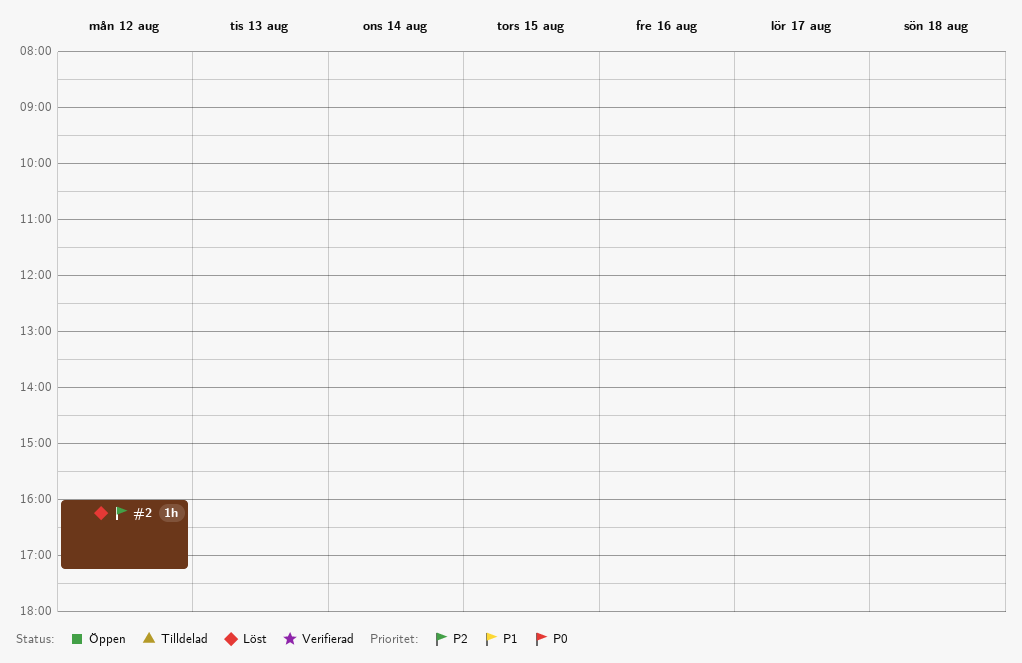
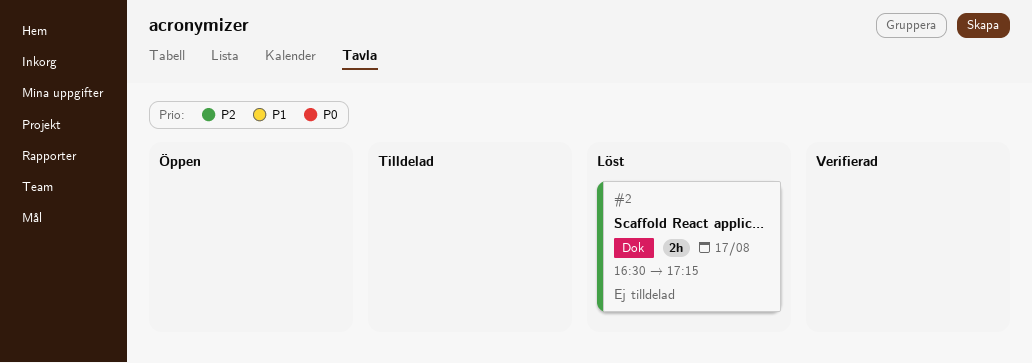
#2, estimate: 1h -> 2h
#2, day: Aug 12 -> Aug 17
#2, begins: 16:00 -> 16:30

